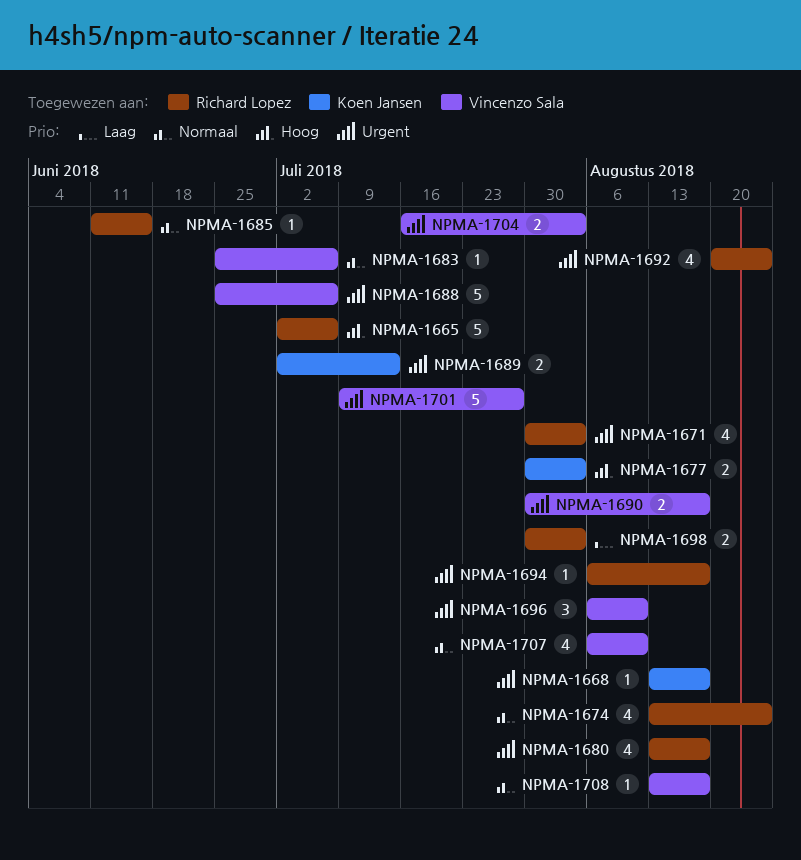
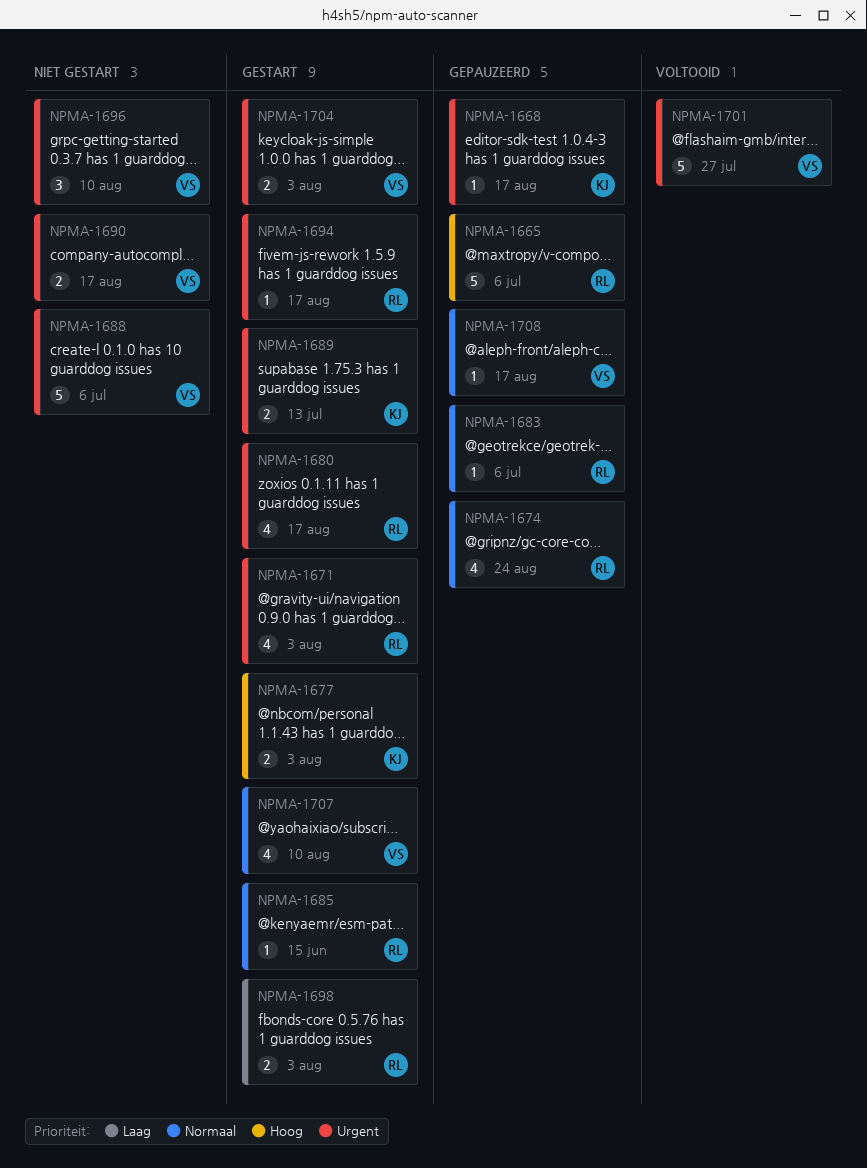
NPMA-1683, owner: Vincenzo Sala -> Richard Lopez
NPMA-1692: present -> none

